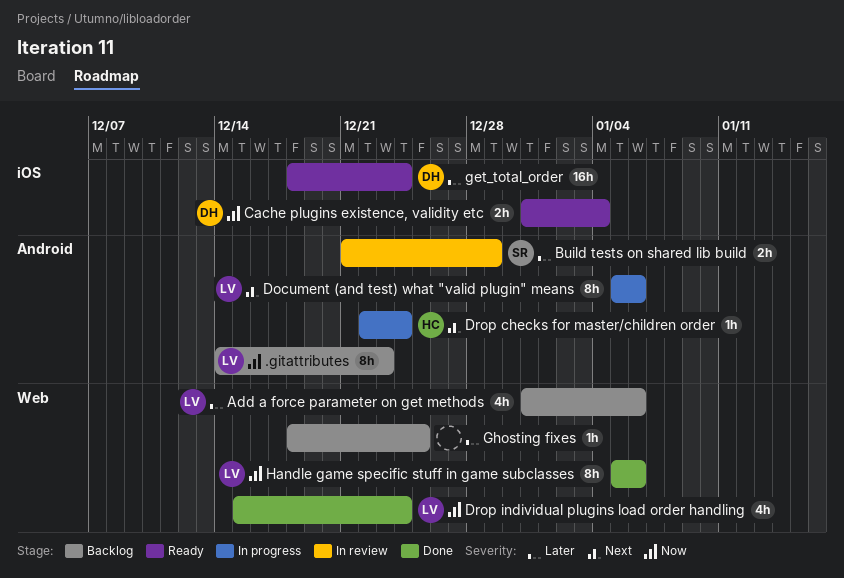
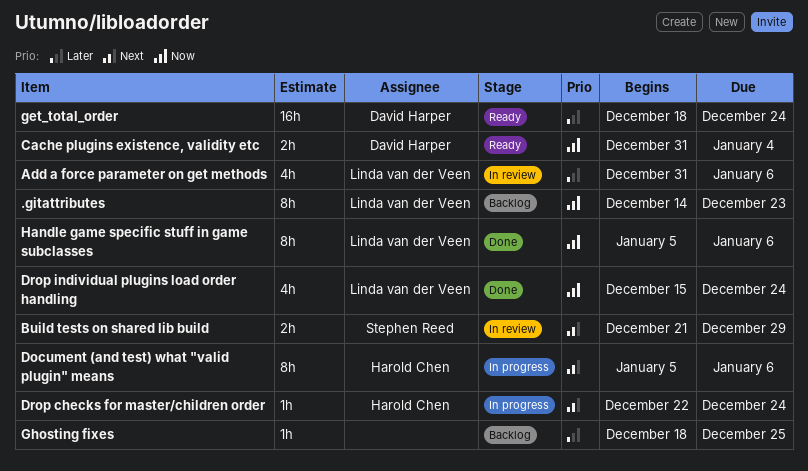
Add a force parameter on get methods, status: Backlog -> In review
Build tests on shared lib build, priority: Later -> Next
Document (and test) what "valid plugin" means, owner: Linda van der Veen -> Harold Chen

